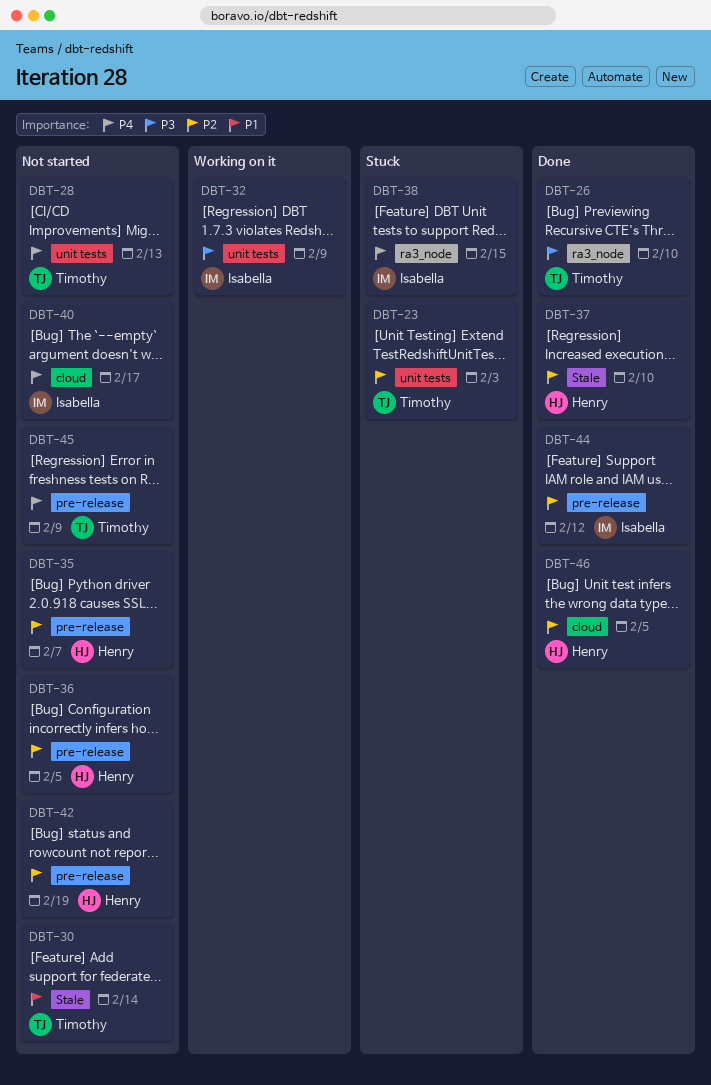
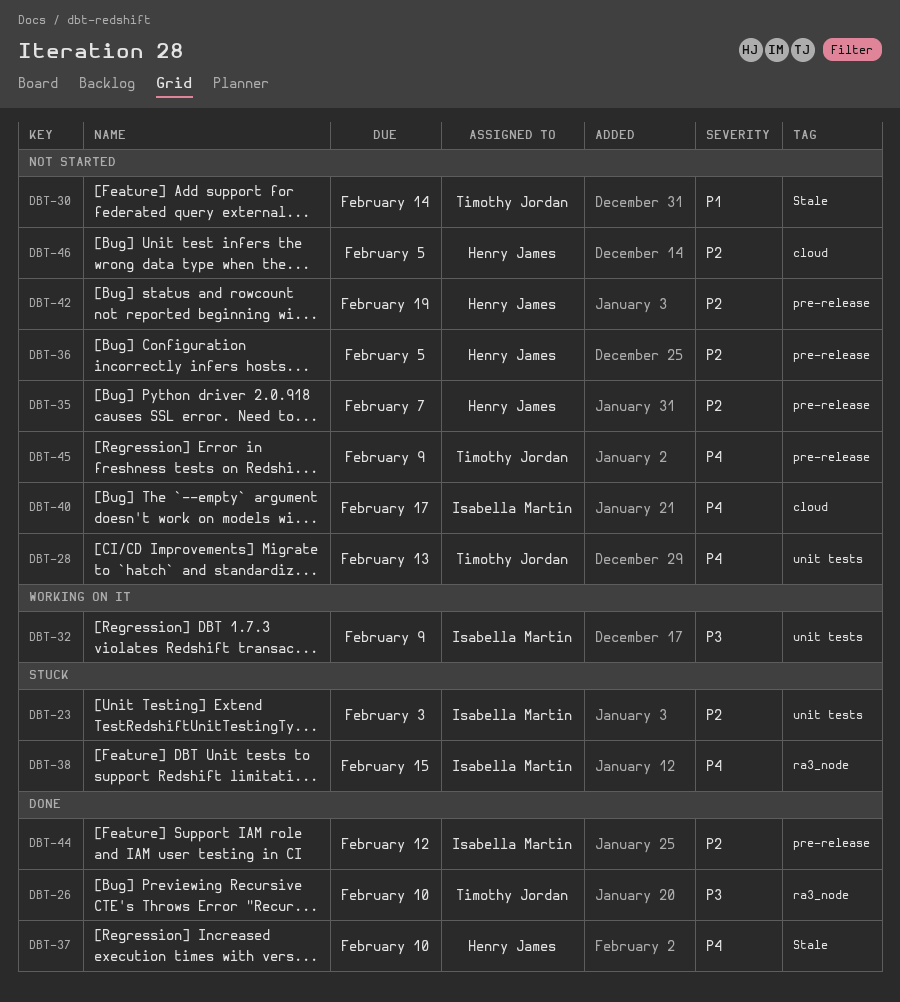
DBT-23, owner: Timothy Jordan -> Isabella Martin
DBT-37, priority: P2 -> P4
DBT-46, status: Done -> Not started

